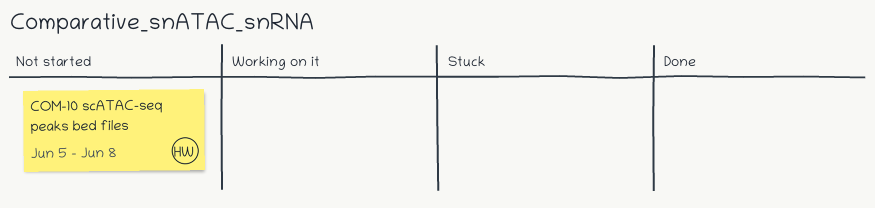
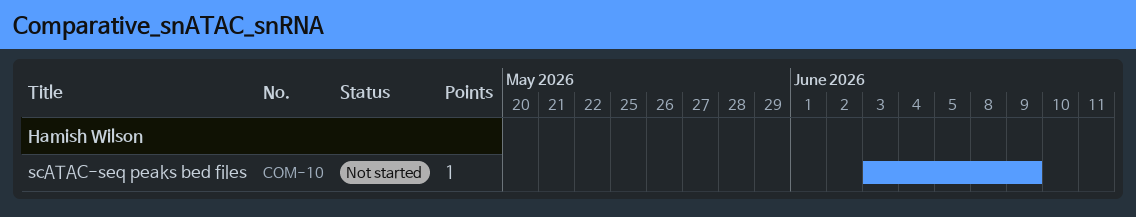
COM-10, start: Jun 5 -> Jun 3
COM-10, due: Jun 8 -> Jun 9

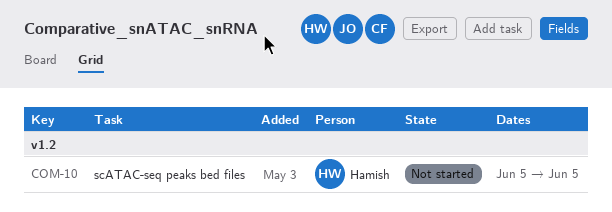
COM-10, start: Jun 3 -> Jun 5
COM-10, due: Jun 9 -> Jun 5

